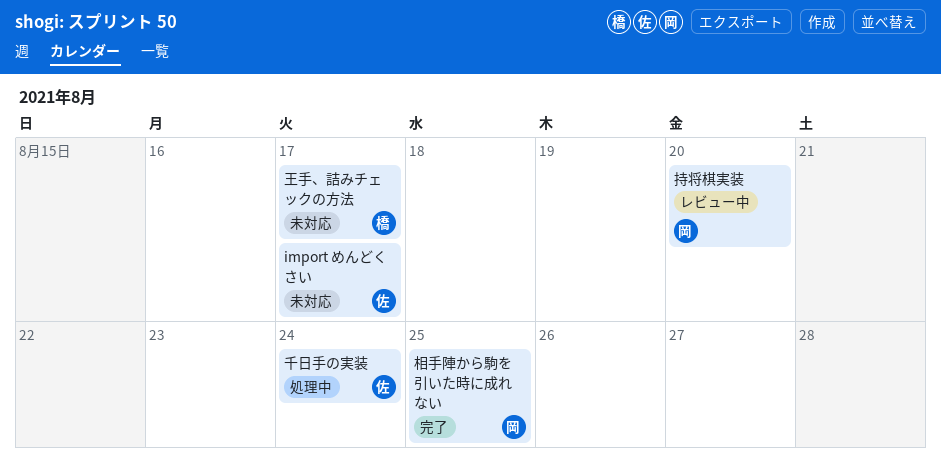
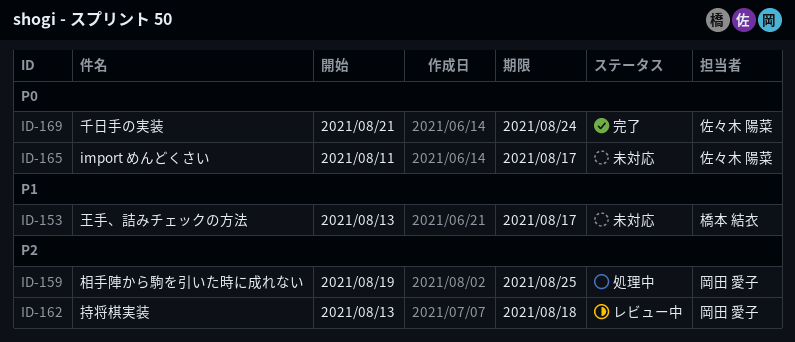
千日手の実装, status: 処理中 -> 完了
持将棋実装, due: Aug 20 -> Aug 18
相手陣から駒を引いた時に成れない, status: 完了 -> 処理中

